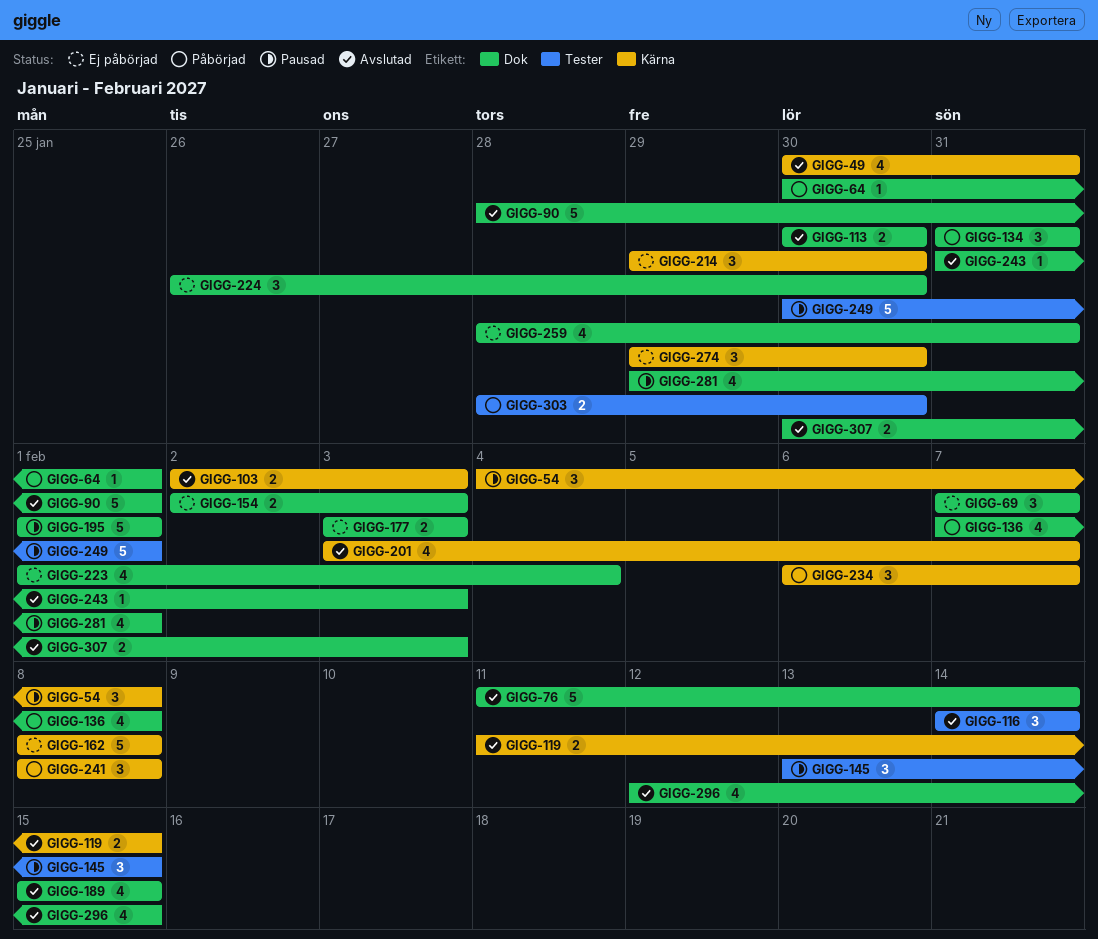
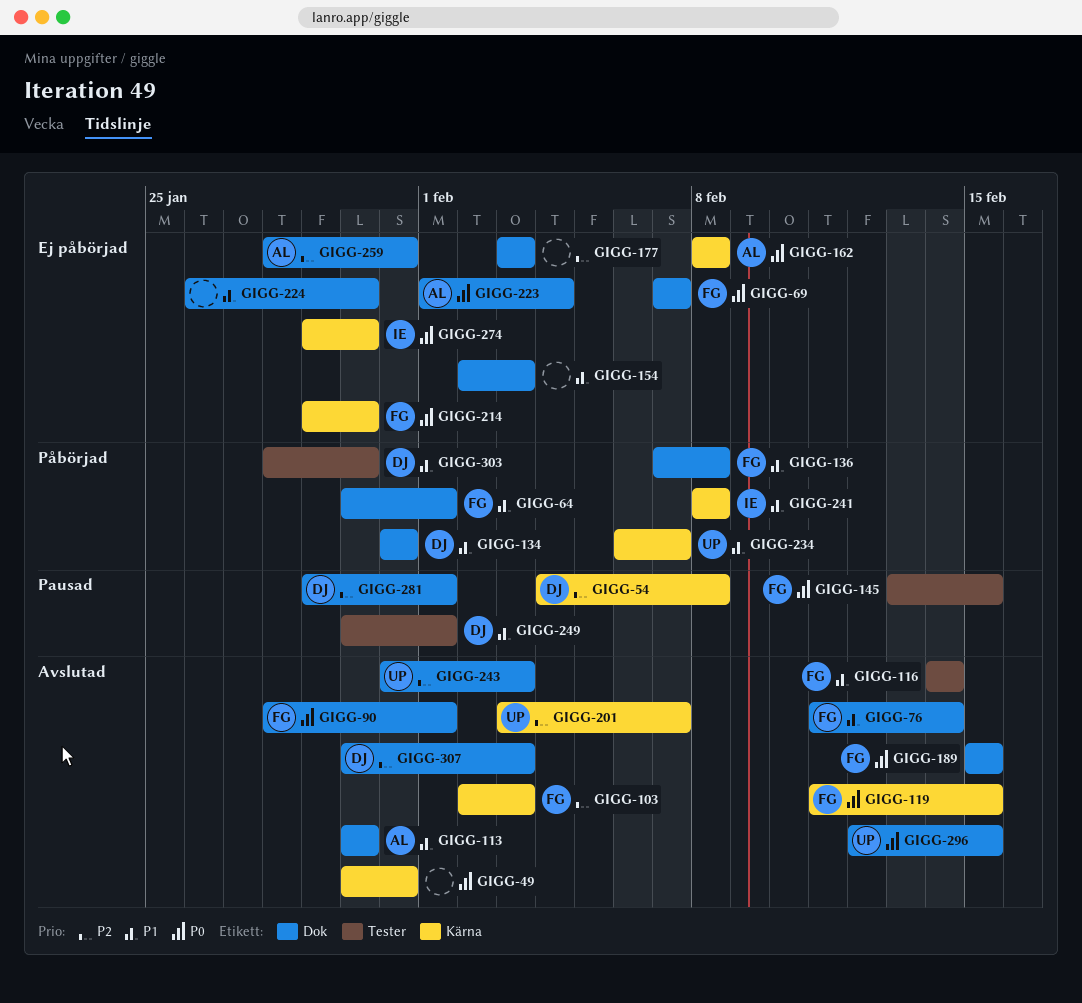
GIGG-195: present -> none

